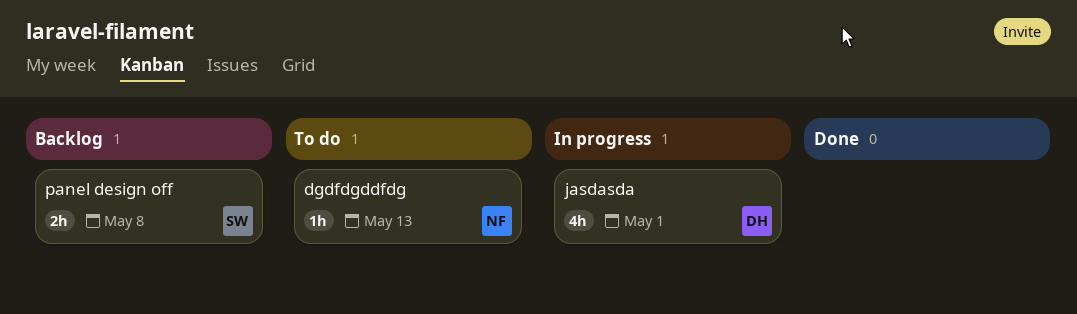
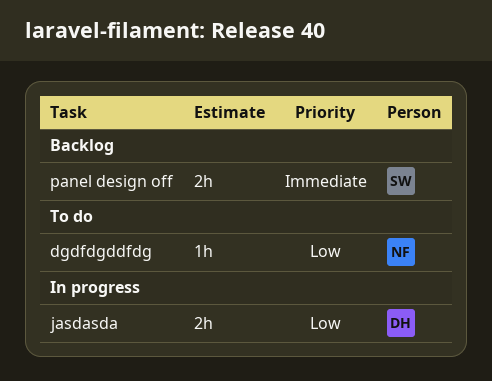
jasdasda, estimate: 4h -> 2h

